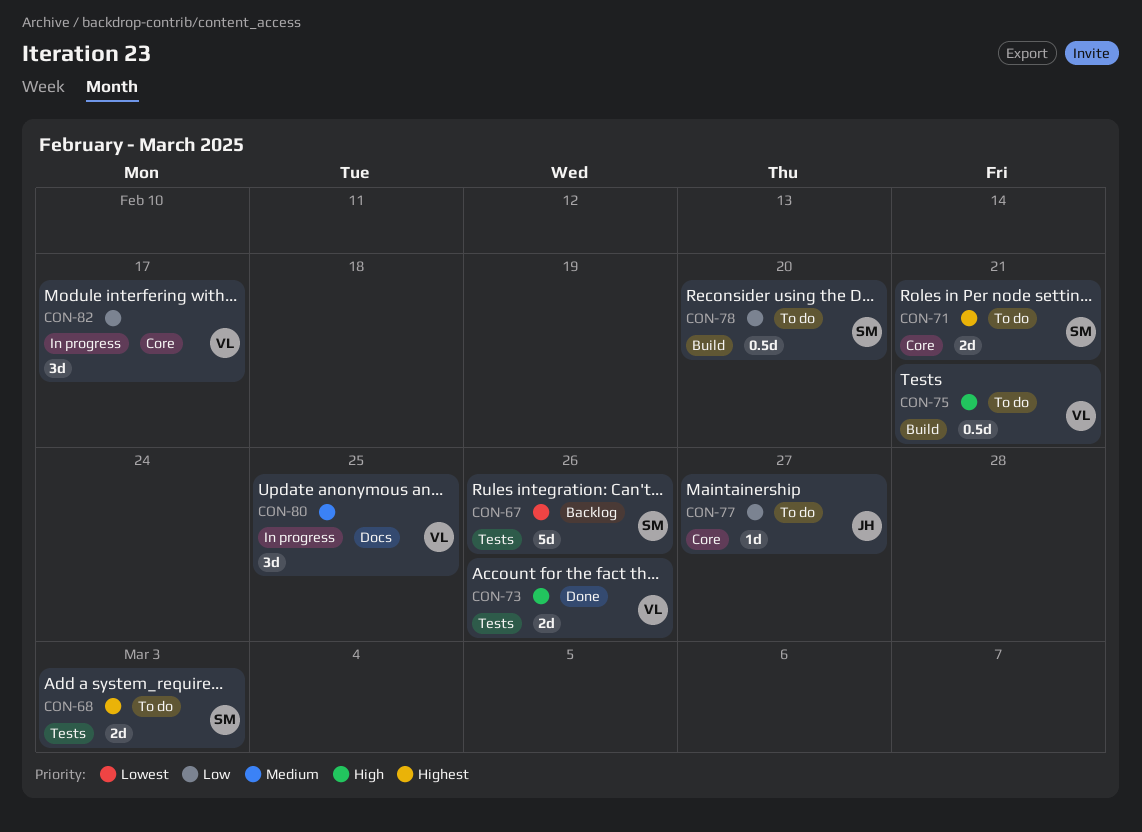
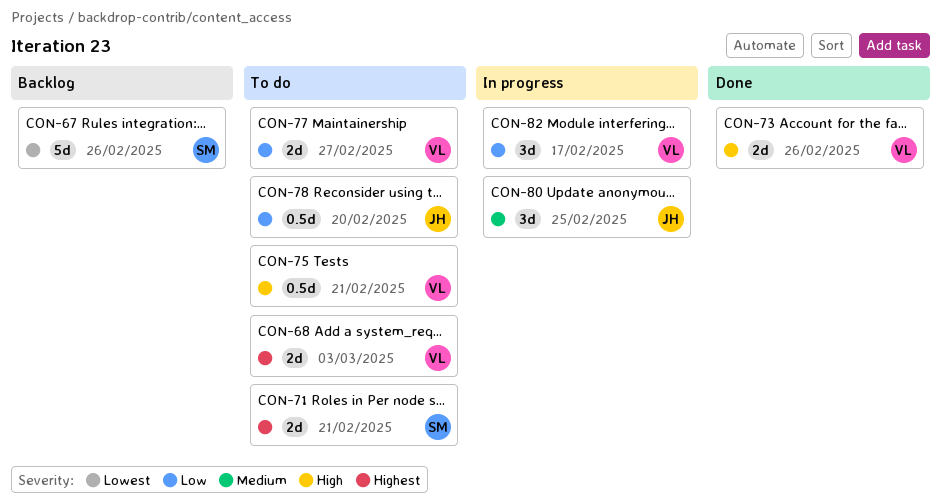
CON-68, owner: SM -> VL
CON-77, owner: JH -> VL
CON-77, estimate: 1d -> 2d
CON-78, owner: SM -> JH
CON-80, owner: VL -> JH

